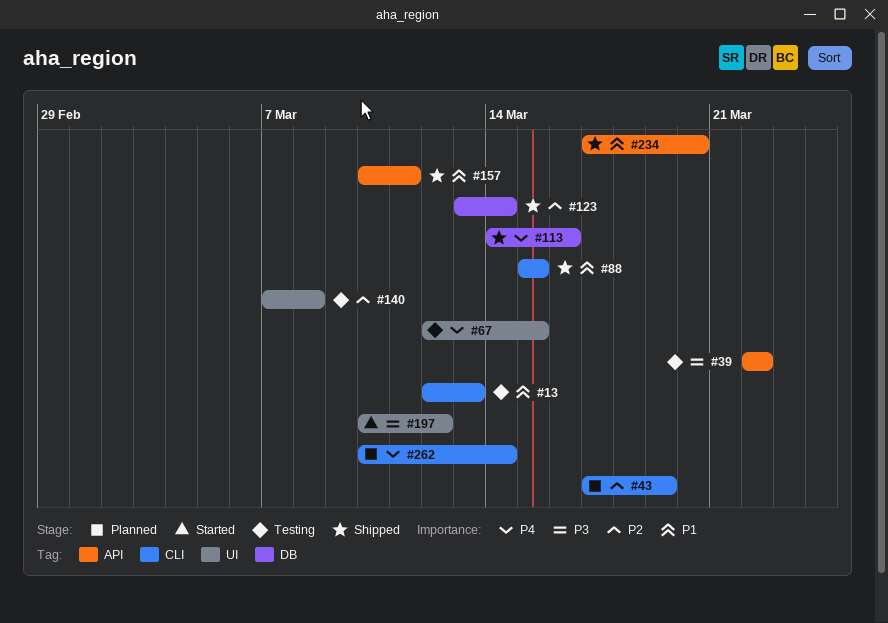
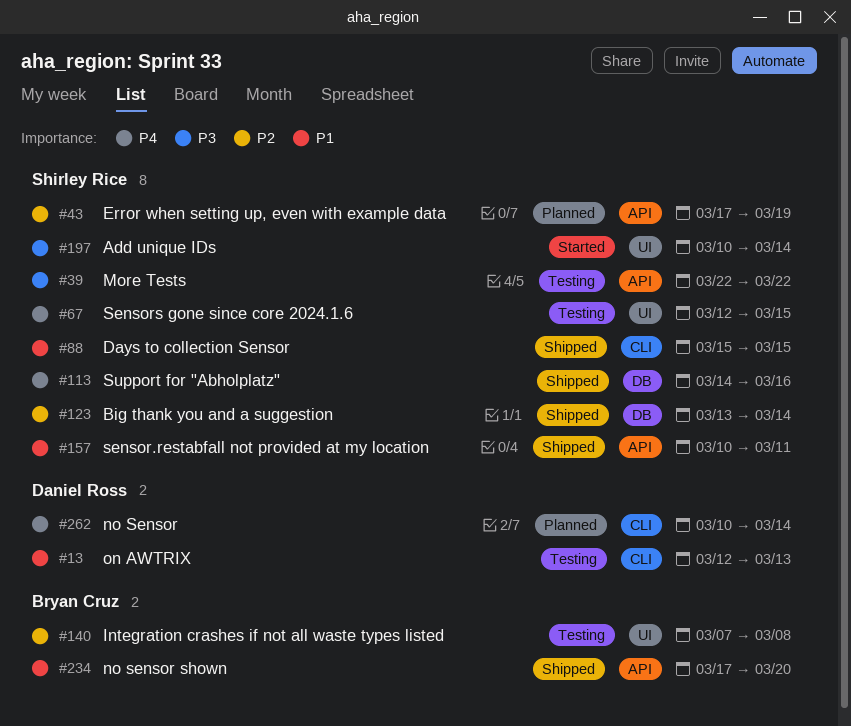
#43, label: CLI -> API
#197, due: Mar 12 -> Mar 14

